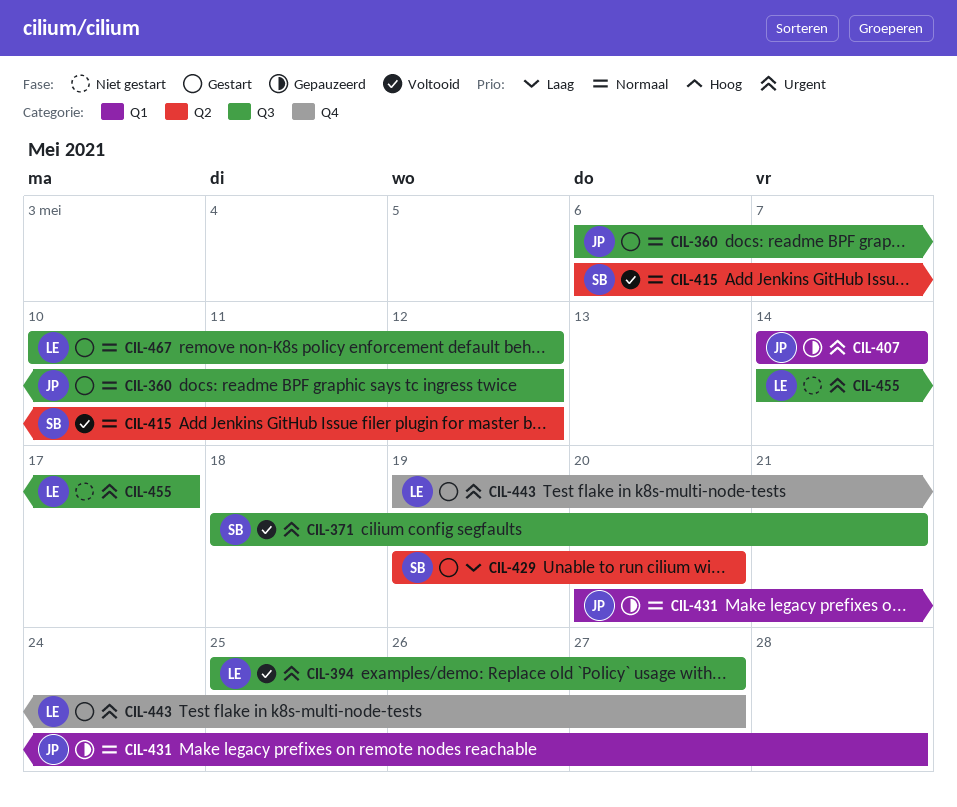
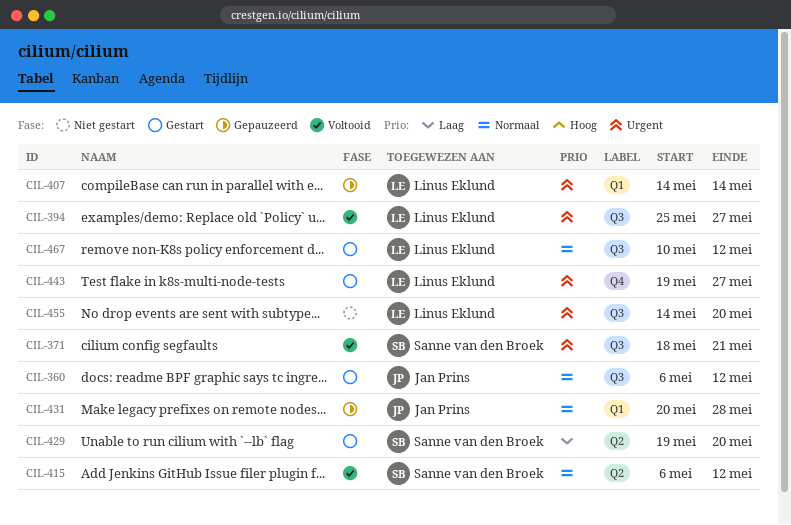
CIL-407, owner: Jan Prins -> Linus Eklund
CIL-455, due: May 17 -> May 20

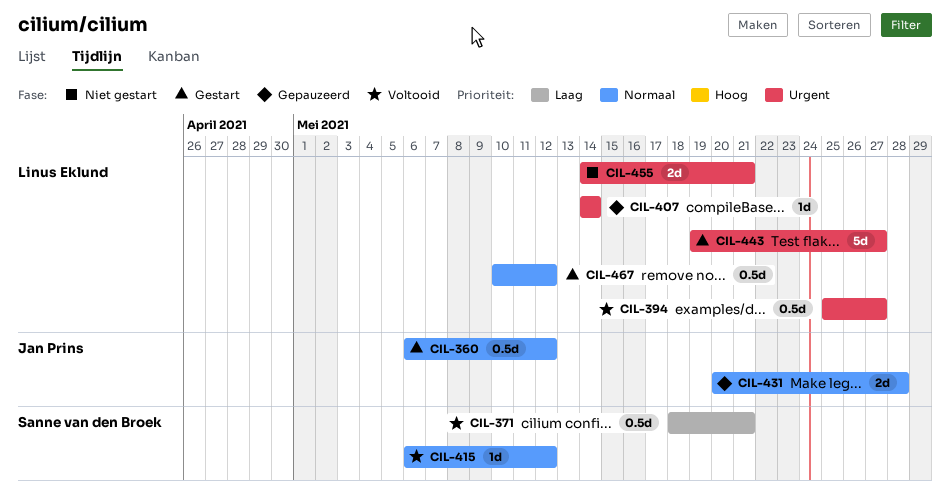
CIL-371, priority: Urgent -> Laag
CIL-429: present -> none
CIL-455, due: May 20 -> May 21

